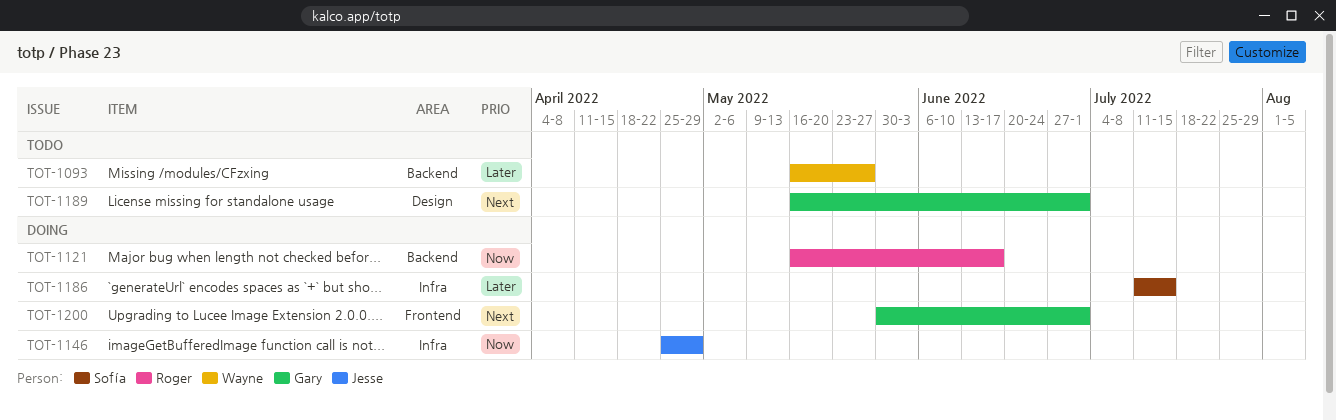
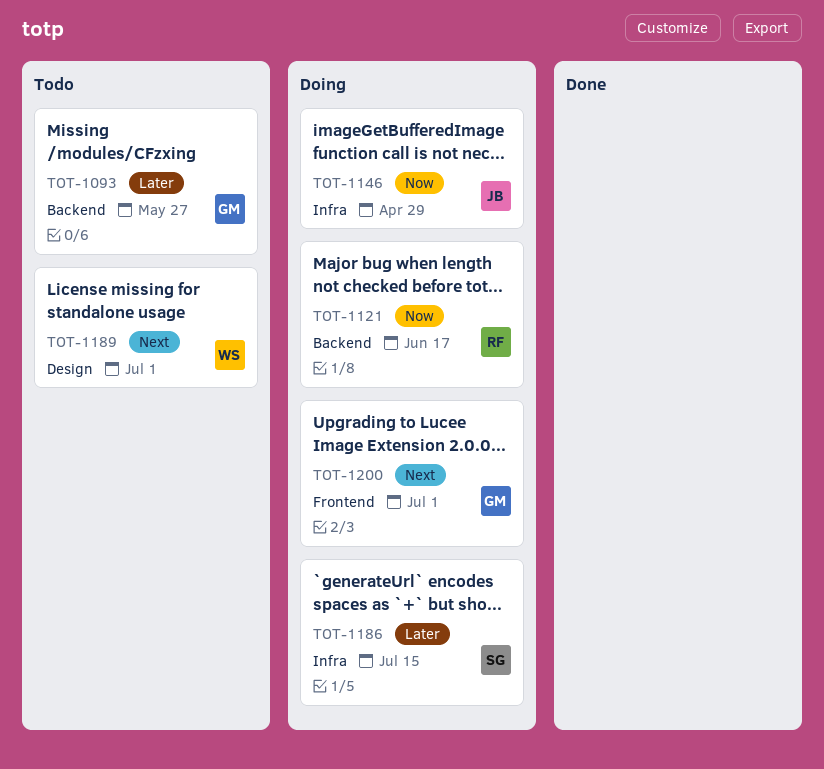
TOT-1093, owner: Wayne -> Gary
TOT-1189, owner: Gary -> Wayne

